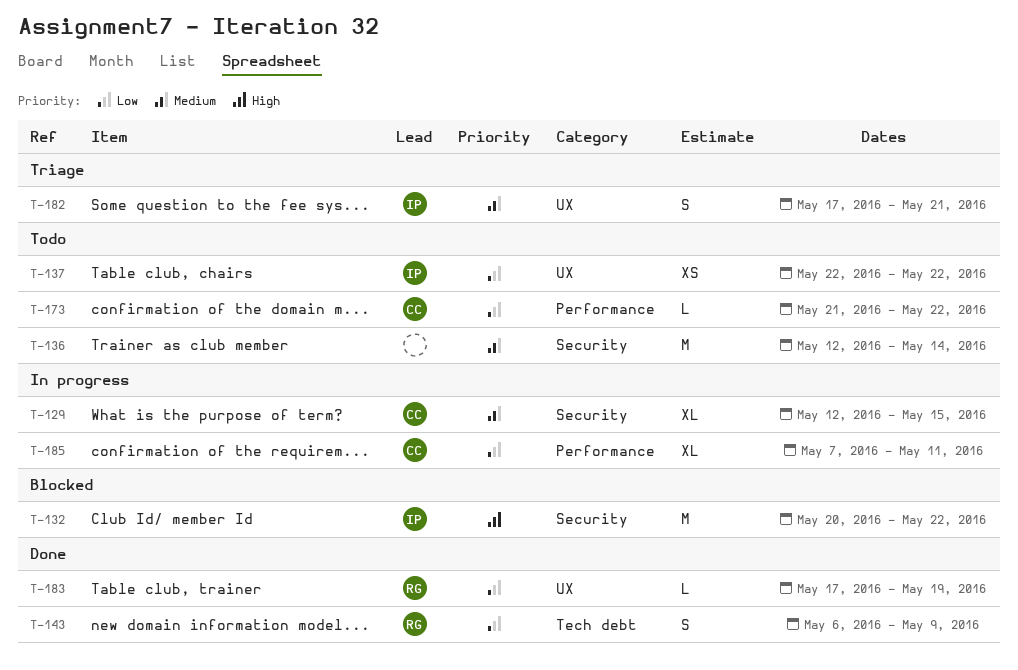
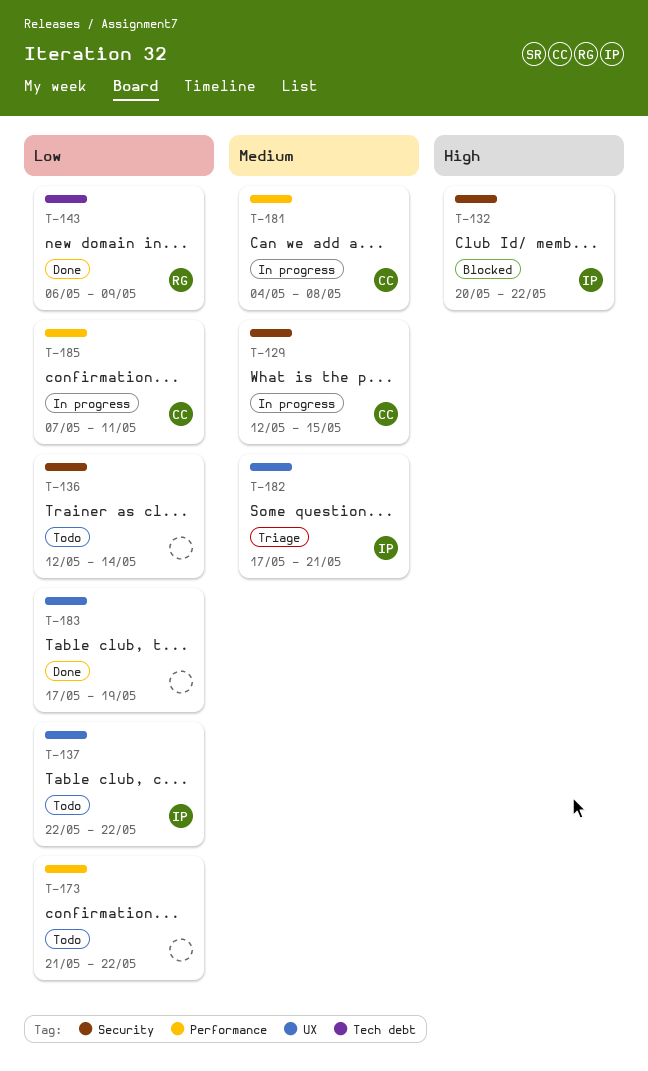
T-136, priority: Medium -> Low
T-173, owner: CC -> none
T-181: none -> present
T-183, owner: RG -> none

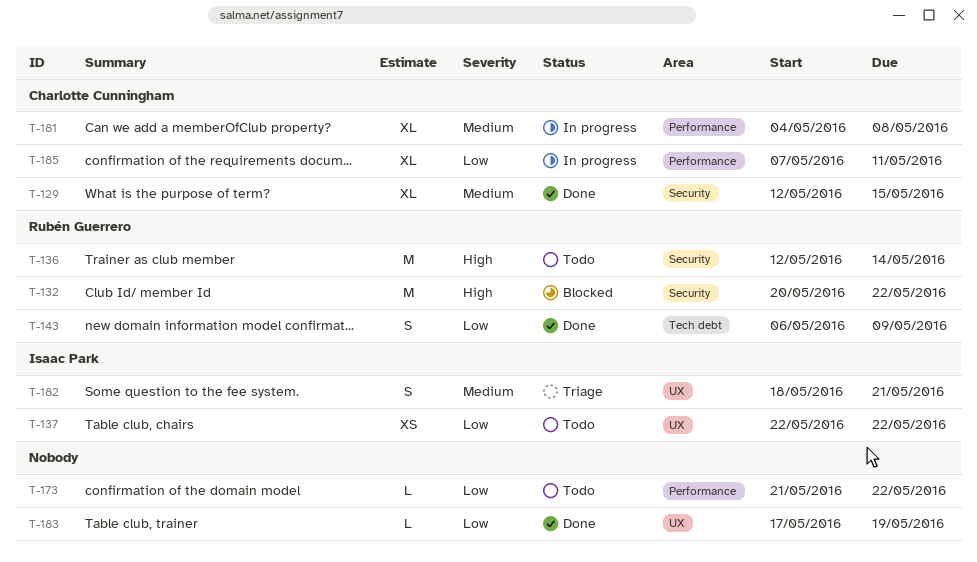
T-129, status: In progress -> Done
T-132, owner: Isaac Park -> Rubén Guerrero
T-136, owner: none -> Rubén Guerrero
T-136, priority: Low -> High
T-182, start: May 17 -> May 18

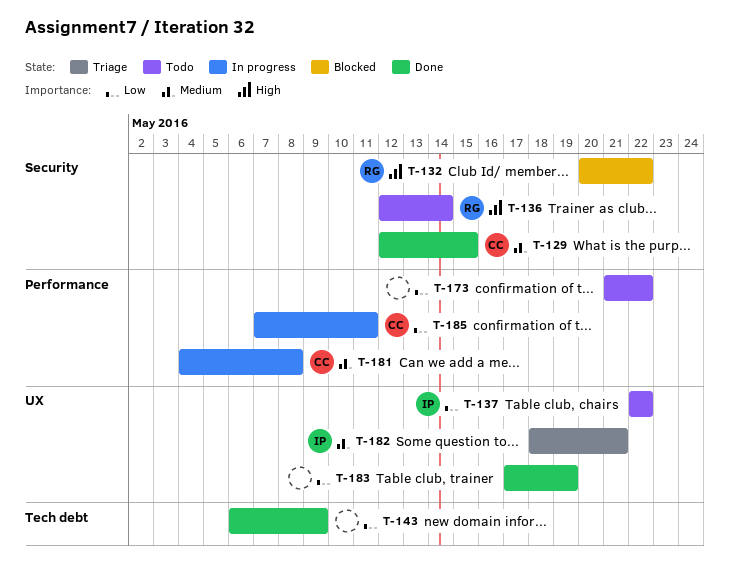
T-143, owner: Rubén Guerrero -> none

